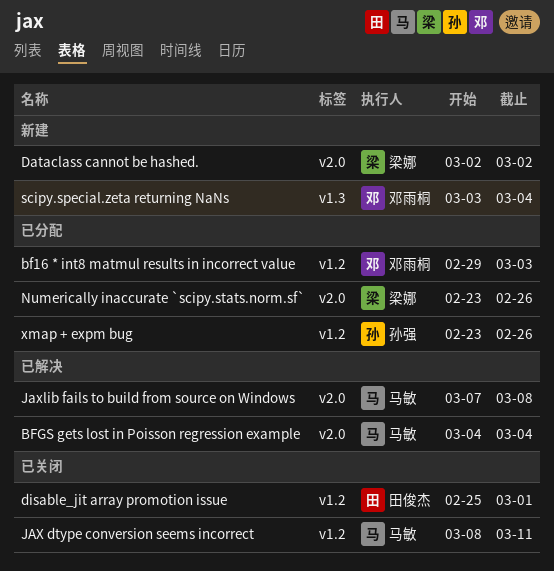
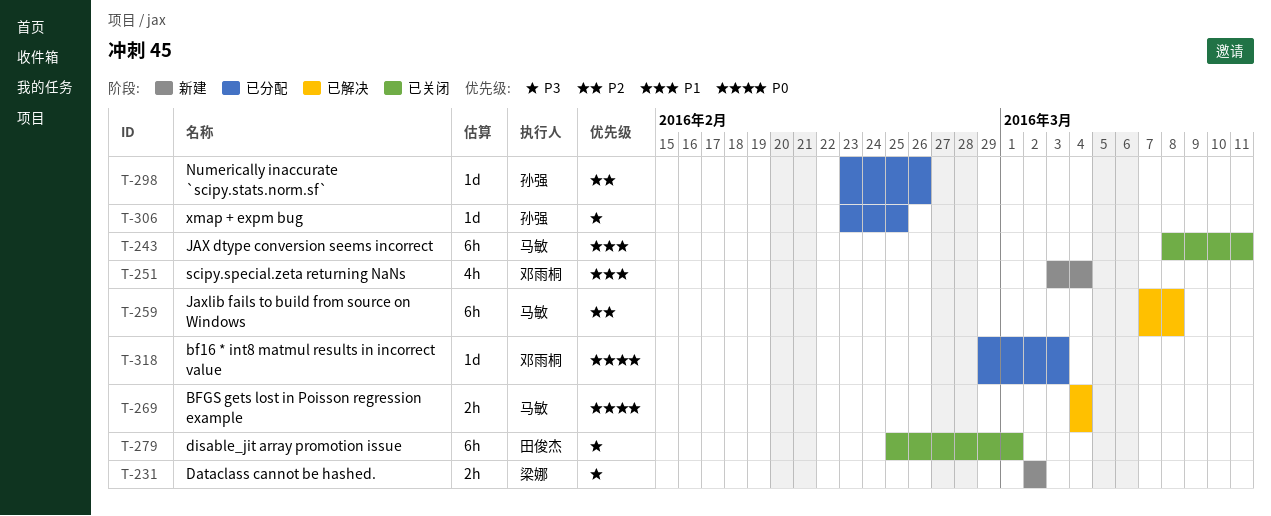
Numerically inaccurate `scipy.stats.norm.sf`, owner: 梁娜 -> 孙强
xmap + expm bug, due: Feb 26 -> Feb 25

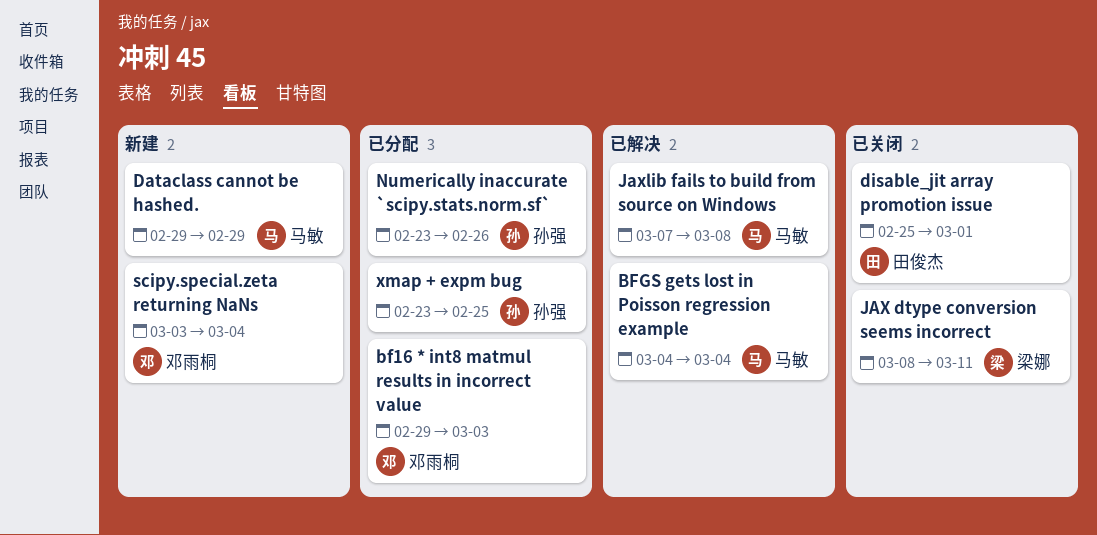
Dataclass cannot be hashed., owner: 梁娜 -> 马敏
Dataclass cannot be hashed., start: Mar 2 -> Feb 29
Dataclass cannot be hashed., due: Mar 2 -> Feb 29
JAX dtype conversion seems incorrect, owner: 马敏 -> 梁娜

